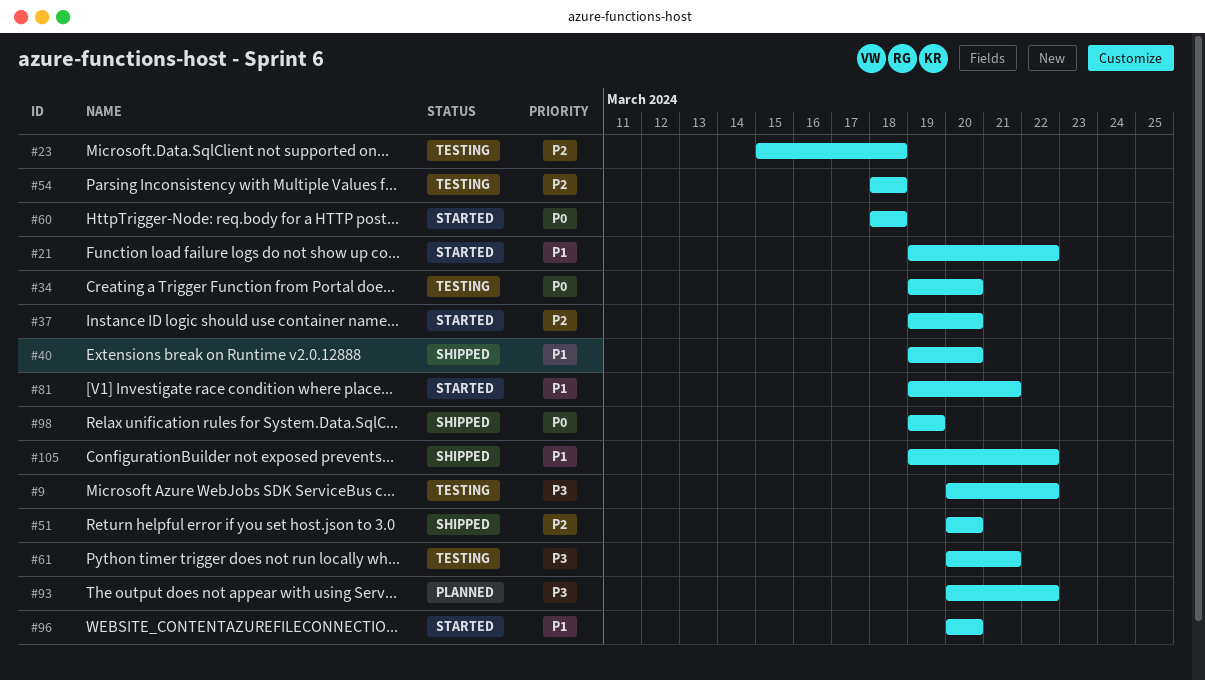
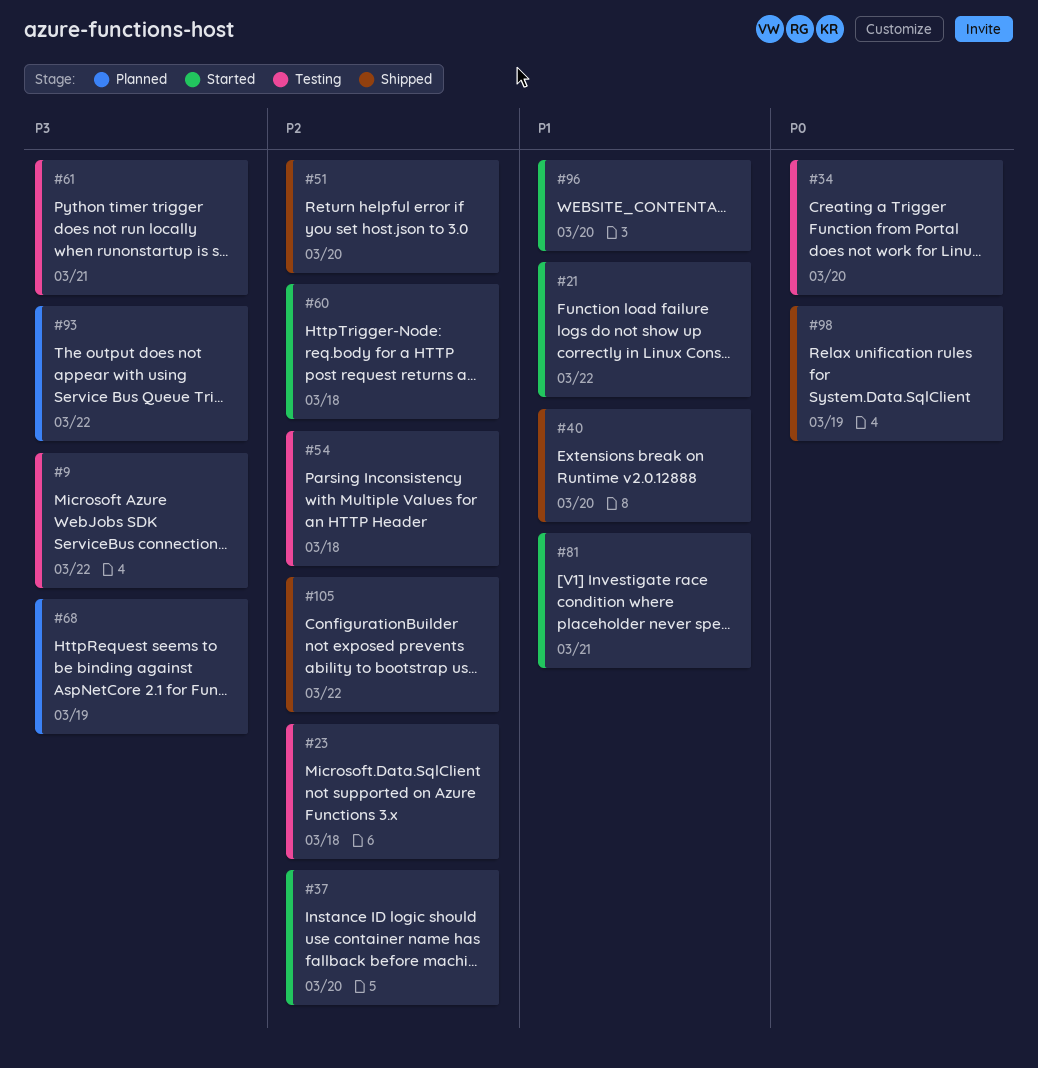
#60, priority: P0 -> P2
#68: none -> present
#105, priority: P1 -> P2

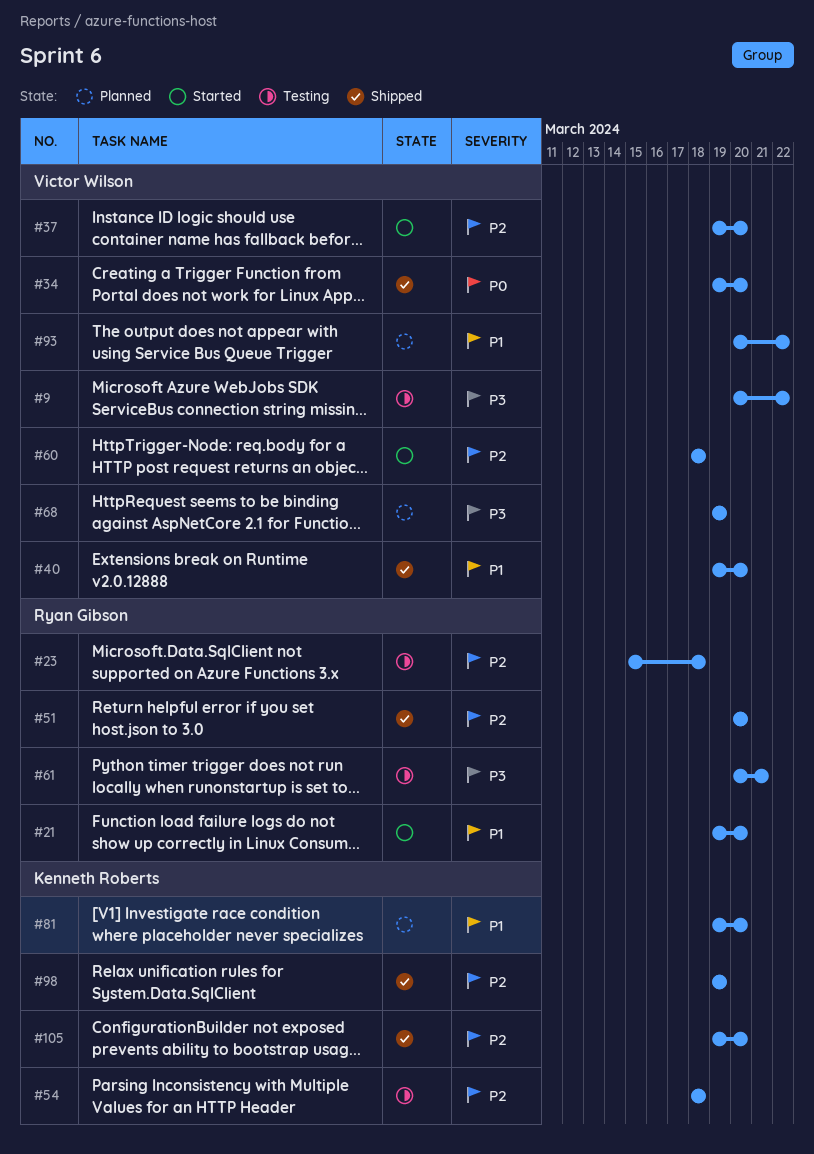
#21, due: Mar 22 -> Mar 20
#34, status: Testing -> Shipped
#81, status: Started -> Planned
#81, due: Mar 21 -> Mar 20
#93, priority: P3 -> P1
#96: present -> none
#98, priority: P0 -> P2
#105, due: Mar 22 -> Mar 20

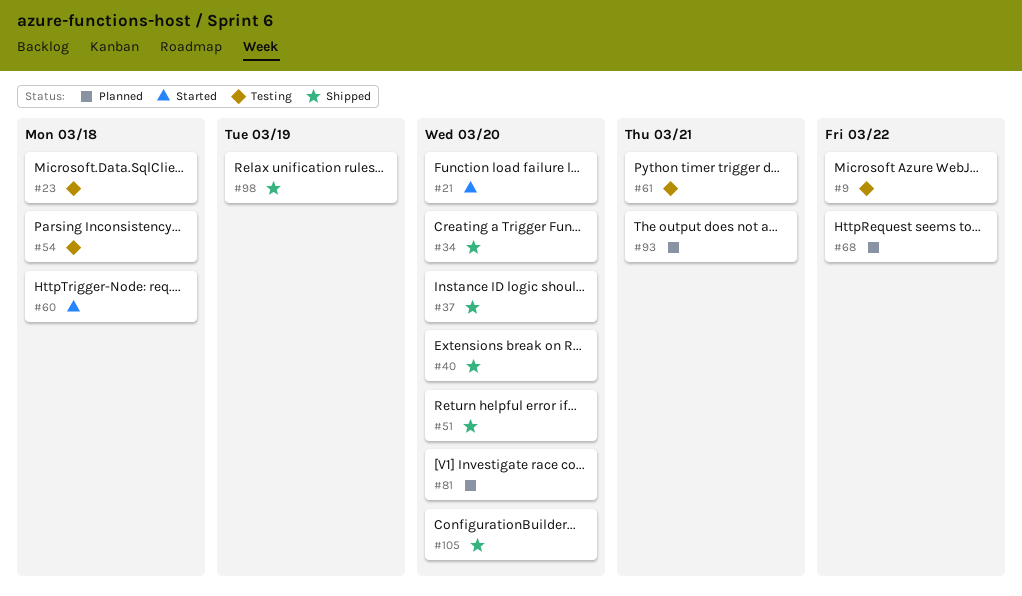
#37, status: Started -> Shipped
#68, due: Mar 19 -> Mar 22
#93, due: Mar 22 -> Mar 21

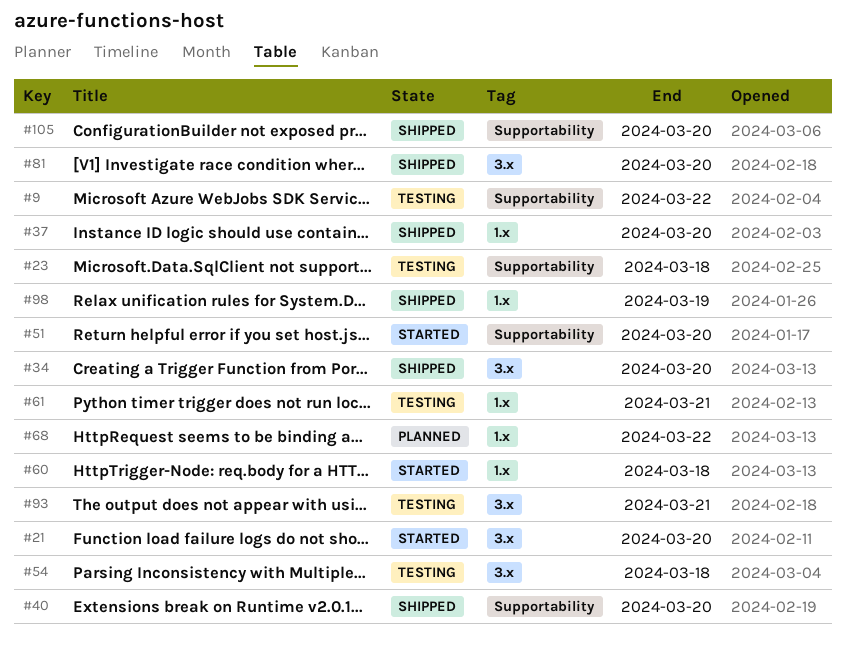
#51, status: Shipped -> Started
#81, status: Planned -> Shipped
#93, status: Planned -> Testing

